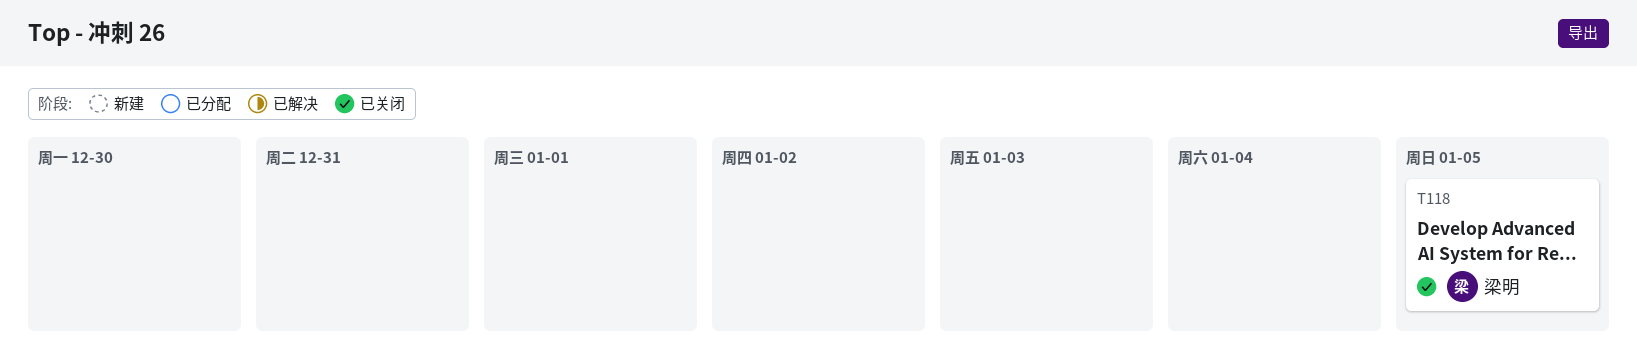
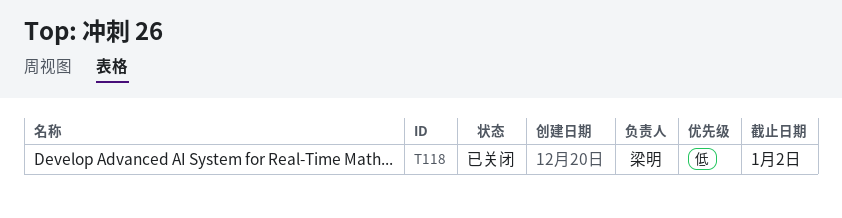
T118, due: Jan 5 -> Jan 2

